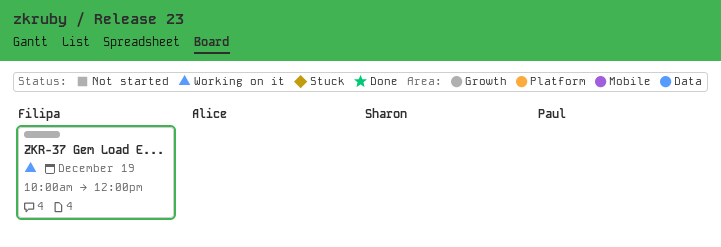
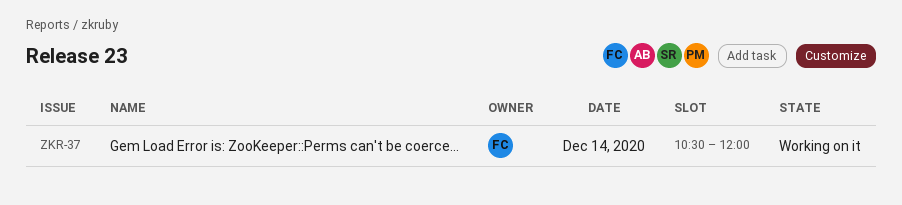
ZKR-37, day: Dec 19 -> Dec 14
ZKR-37, begins: 10:00 -> 10:30

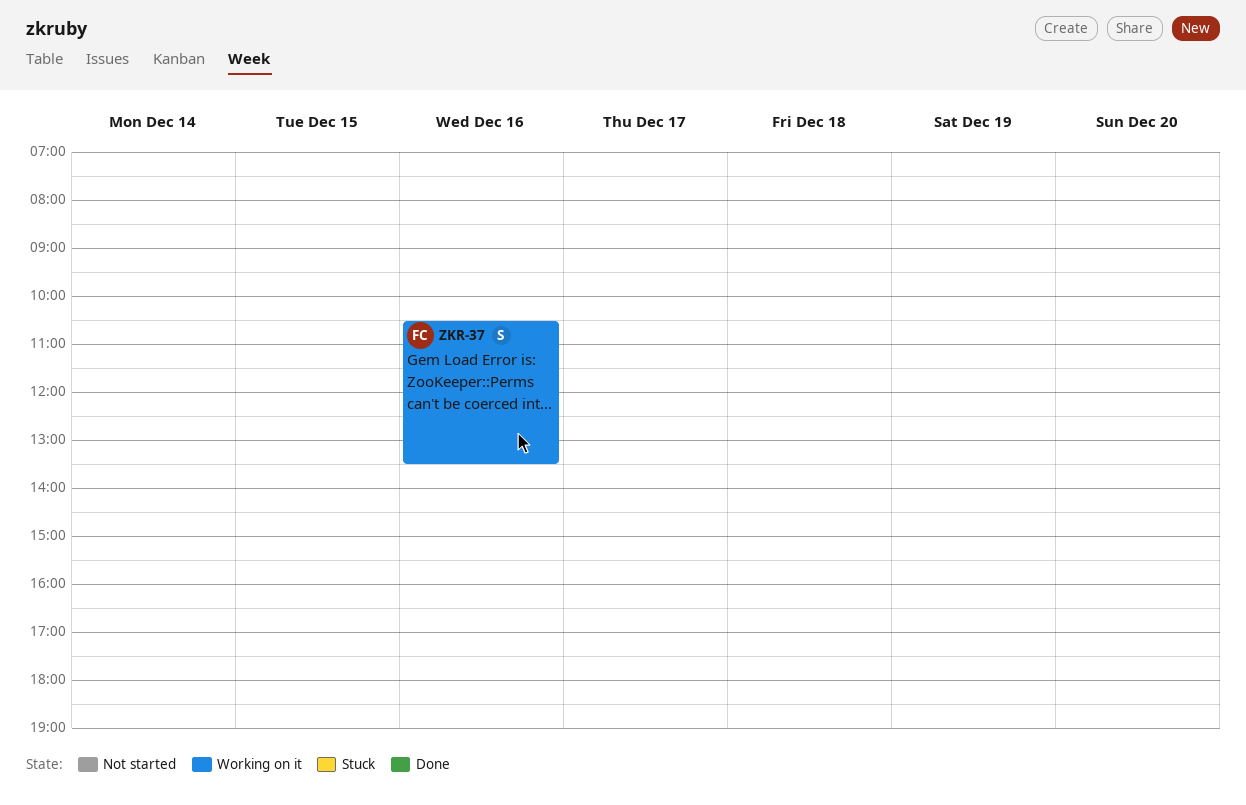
ZKR-37, day: Dec 14 -> Dec 16
ZKR-37, ends: 12:00 -> 13:30

